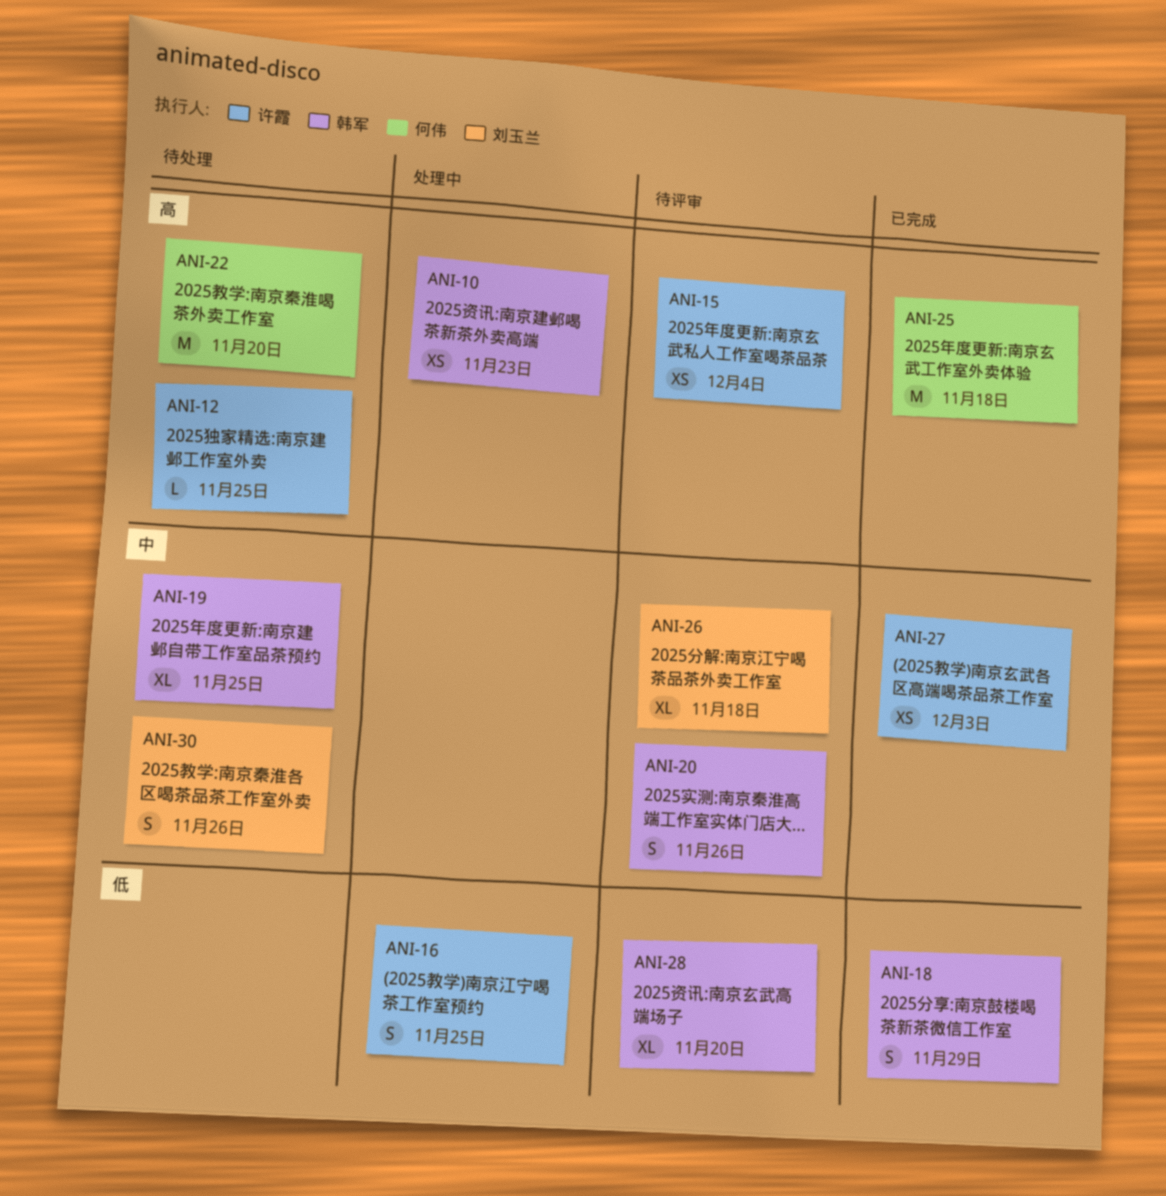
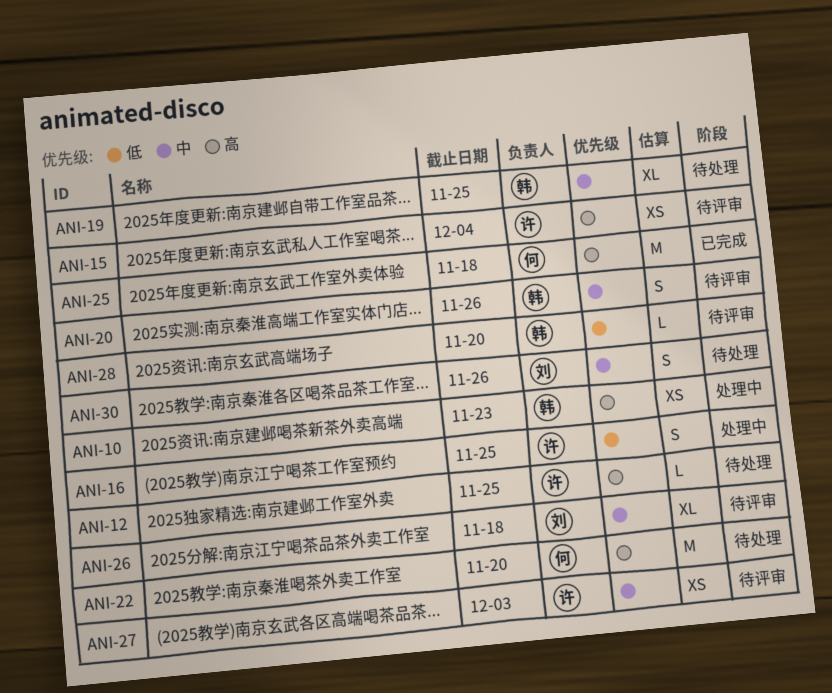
ANI-18: present -> none
ANI-27, status: 已完成 -> 待评审
ANI-28, estimate: XL -> L

